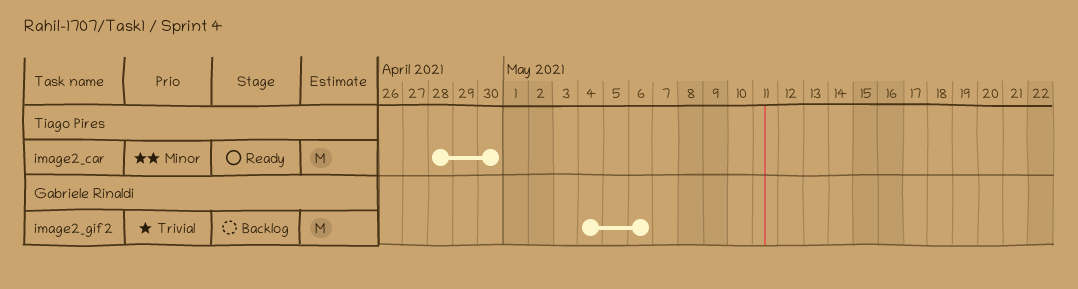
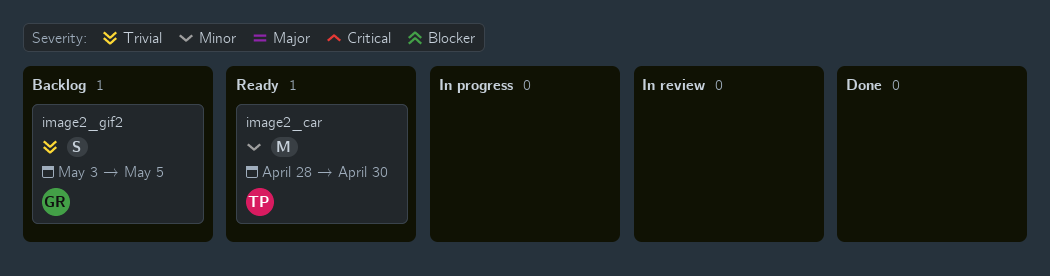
image2_gif2, estimate: M -> S
image2_gif2, start: May 4 -> May 3
image2_gif2, due: May 6 -> May 5

